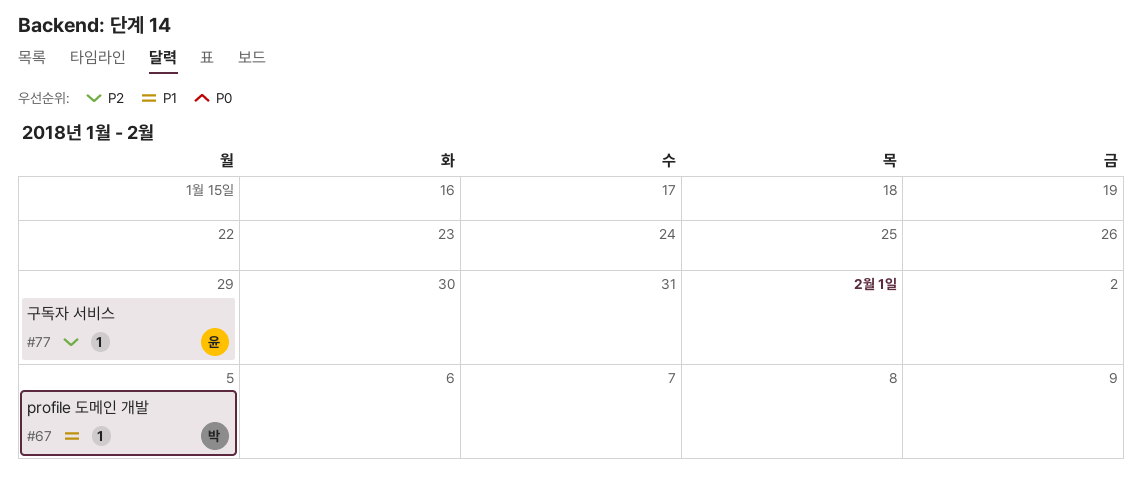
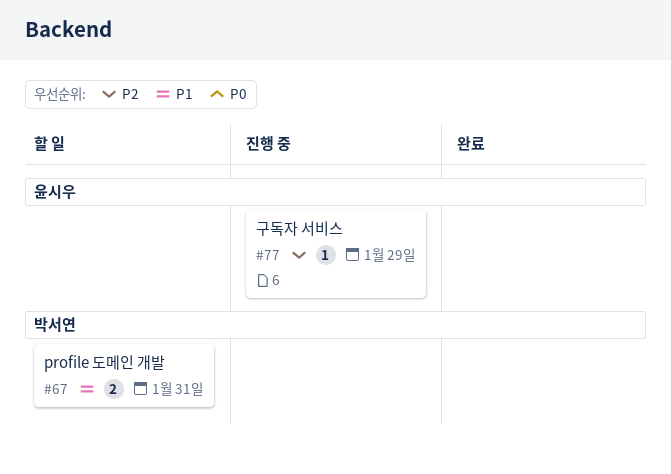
#67, estimate: 1 -> 2
#67, due: Feb 5 -> Jan 31

